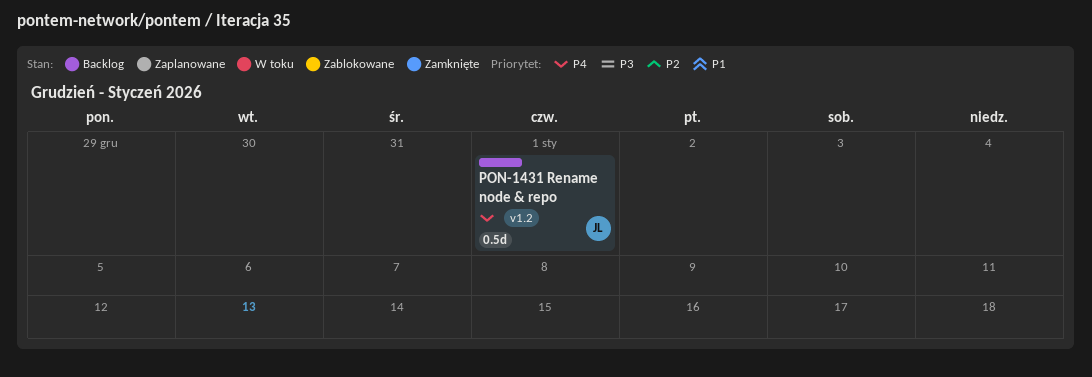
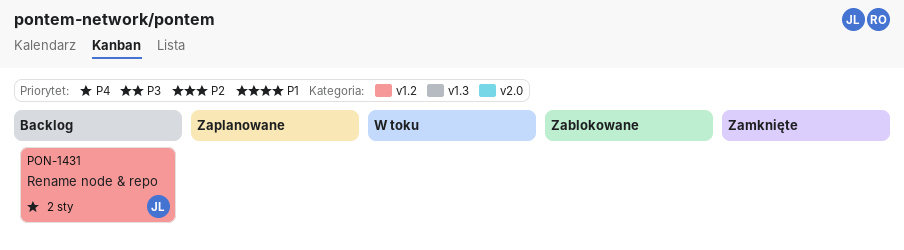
PON-1431, due: Jan 1 -> Jan 2

